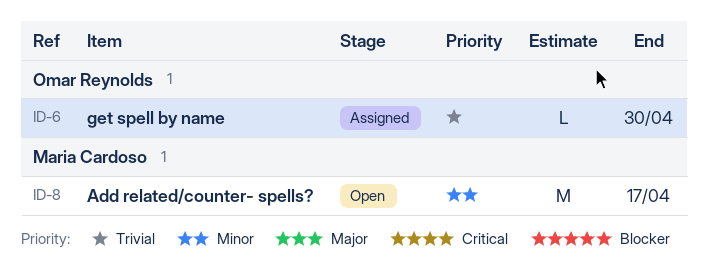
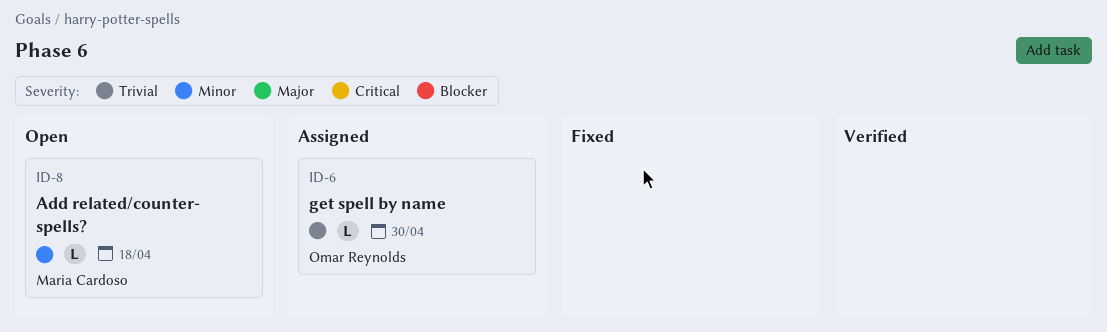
ID-8, estimate: M -> L
ID-8, due: Apr 17 -> Apr 18

